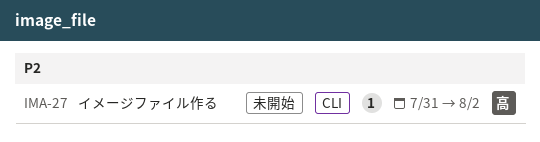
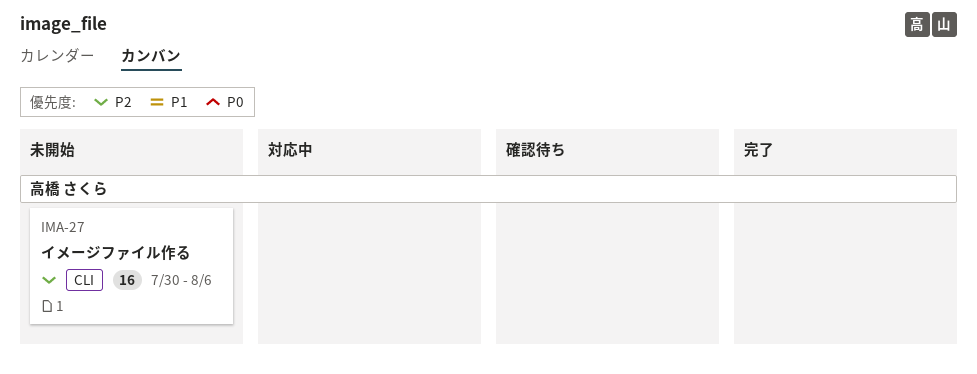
IMA-27, estimate: 1 -> 16
IMA-27, start: Jul 31 -> Jul 30
IMA-27, due: Aug 2 -> Aug 6

